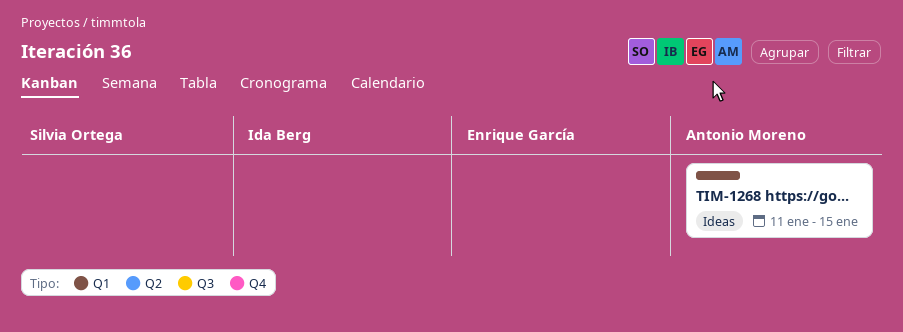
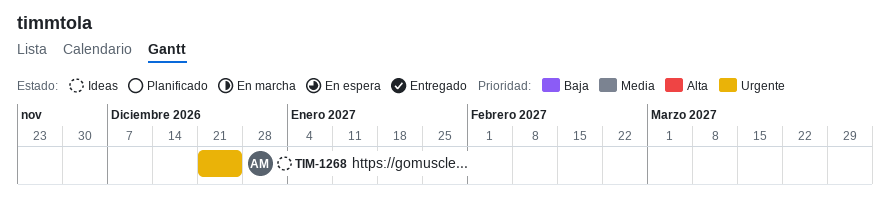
TIM-1268, start: Jan 11 -> Dec 21
TIM-1268, due: Jan 15 -> Dec 25

